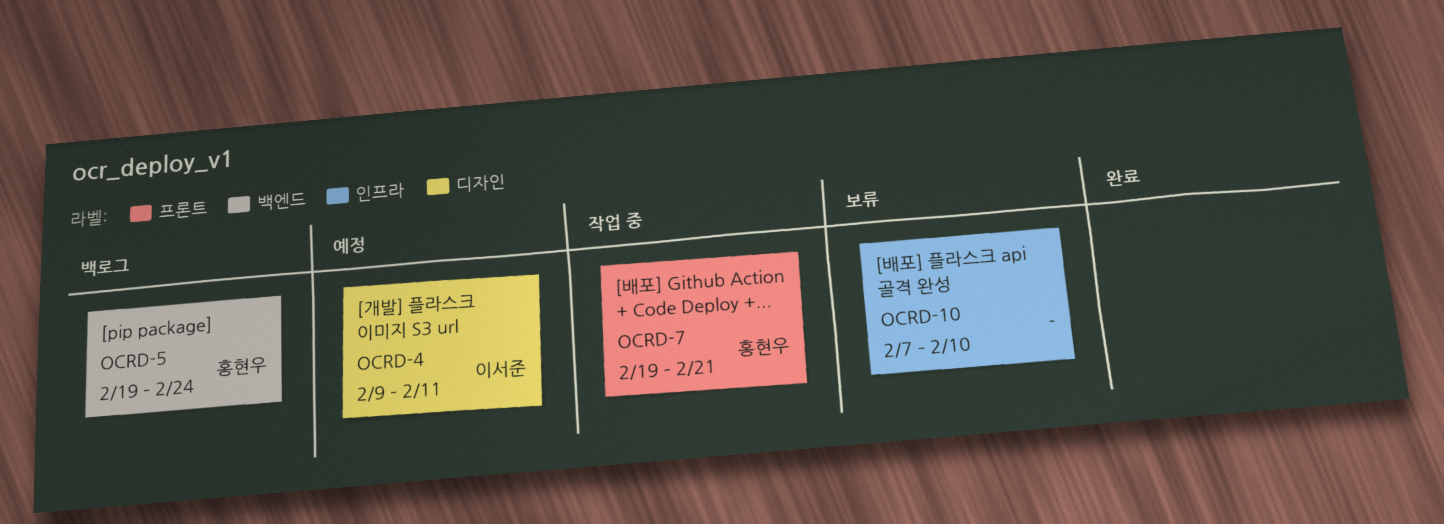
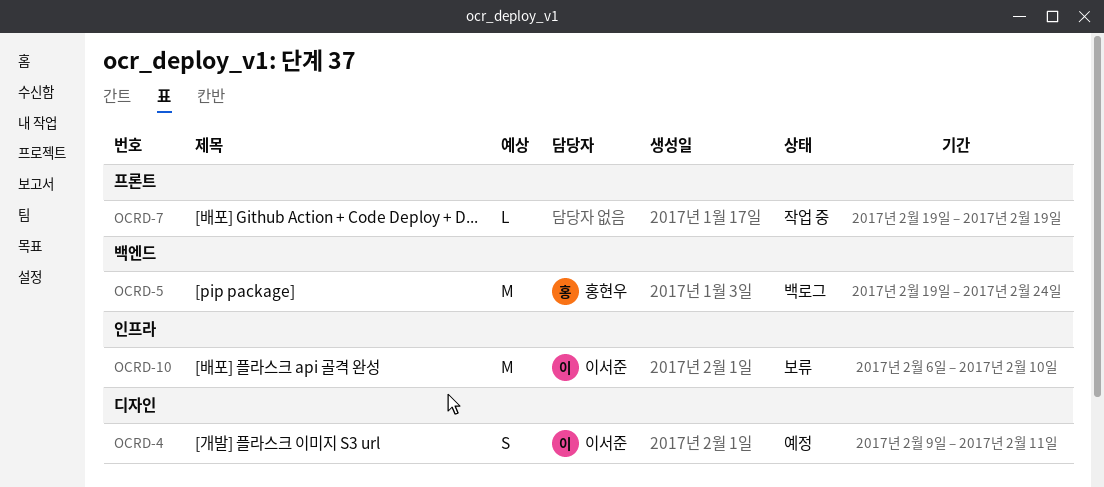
OCRD-7, owner: 홍현우 -> none
OCRD-7, due: Feb 21 -> Feb 19
OCRD-10, owner: none -> 이서준
OCRD-10, start: Feb 7 -> Feb 6

